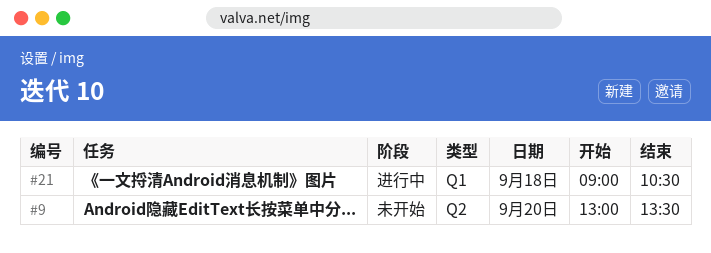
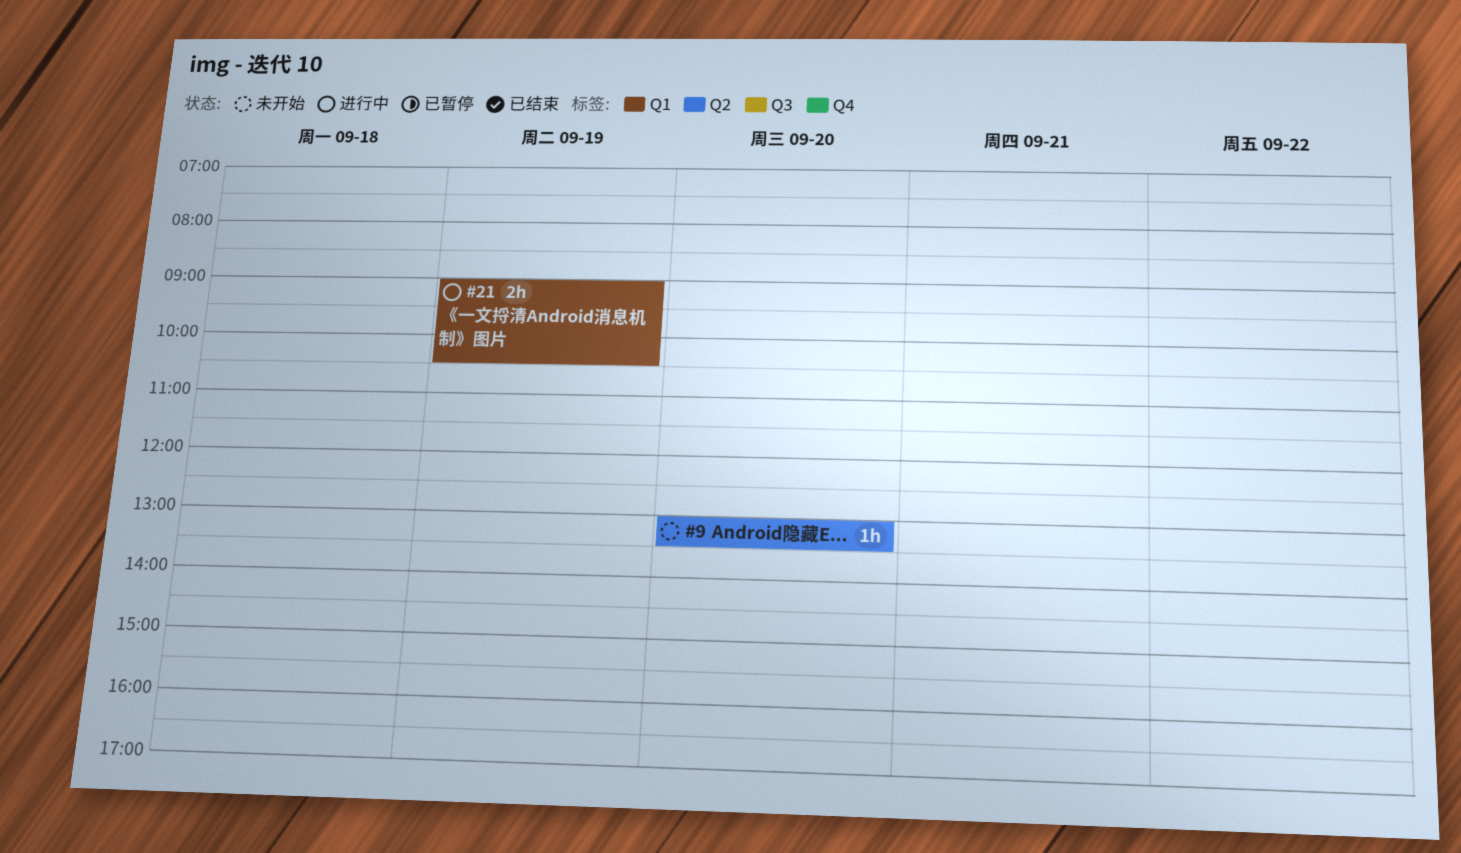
#21, day: Sep 18 -> Sep 19

